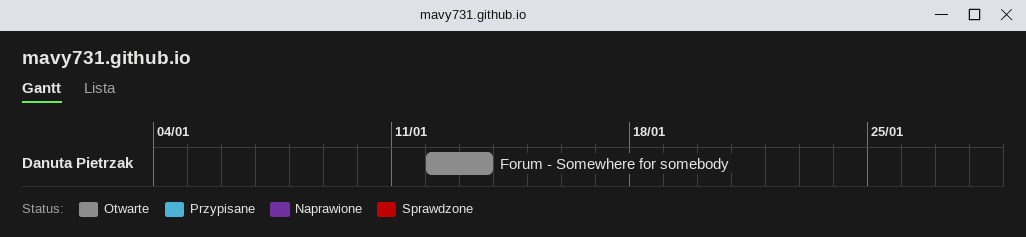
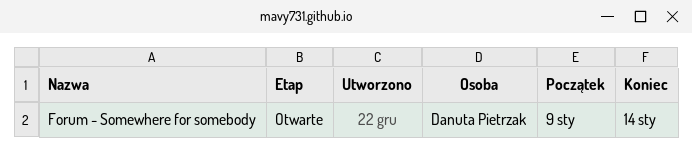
Forum - Somewhere for somebody, start: Jan 12 -> Jan 9
Forum - Somewhere for somebody, due: Jan 13 -> Jan 14

